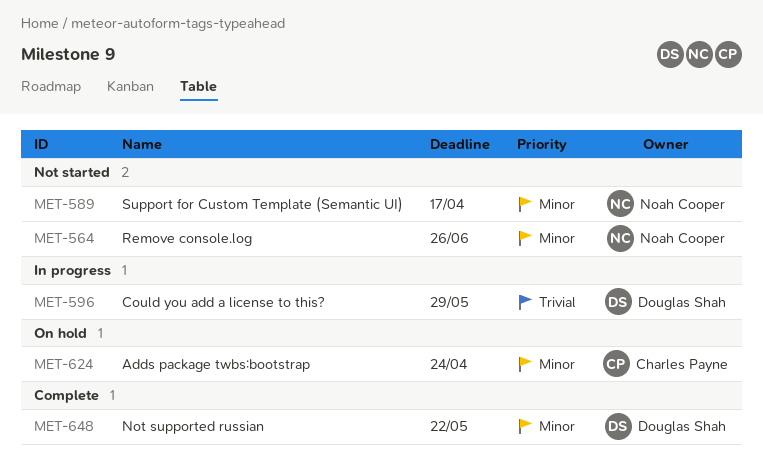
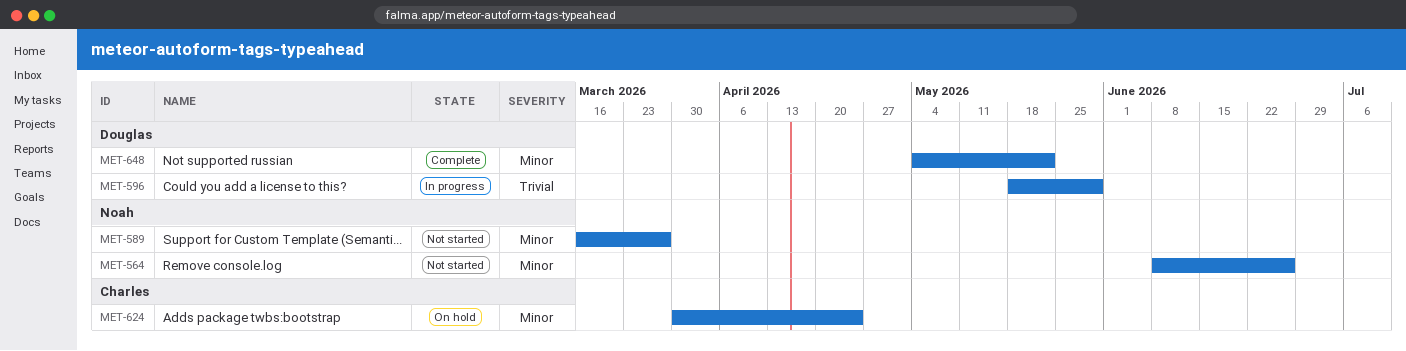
MET-589, due: Apr 17 -> Mar 27

